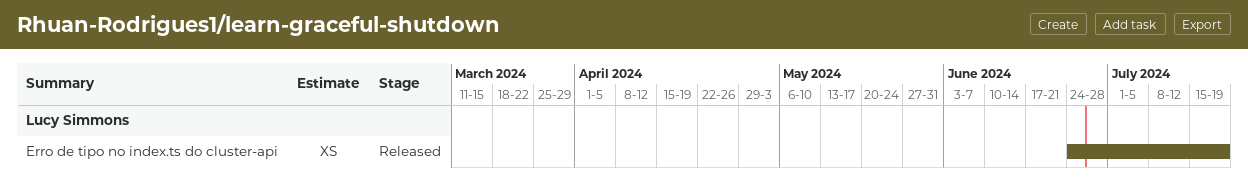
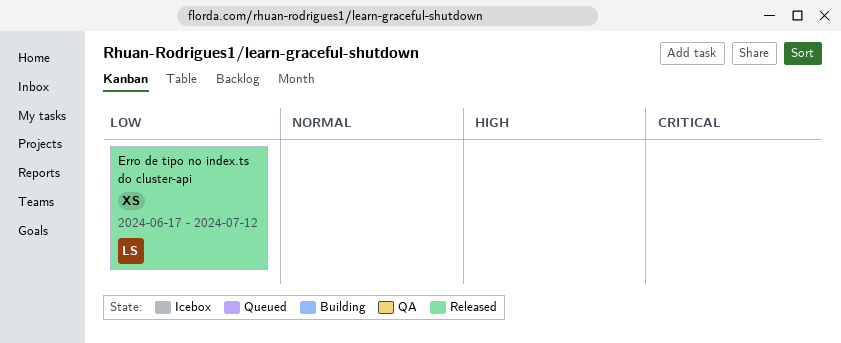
Erro de tipo no index.ts do cluster-api, start: Jun 24 -> Jun 17
Erro de tipo no index.ts do cluster-api, due: Jul 19 -> Jul 12

